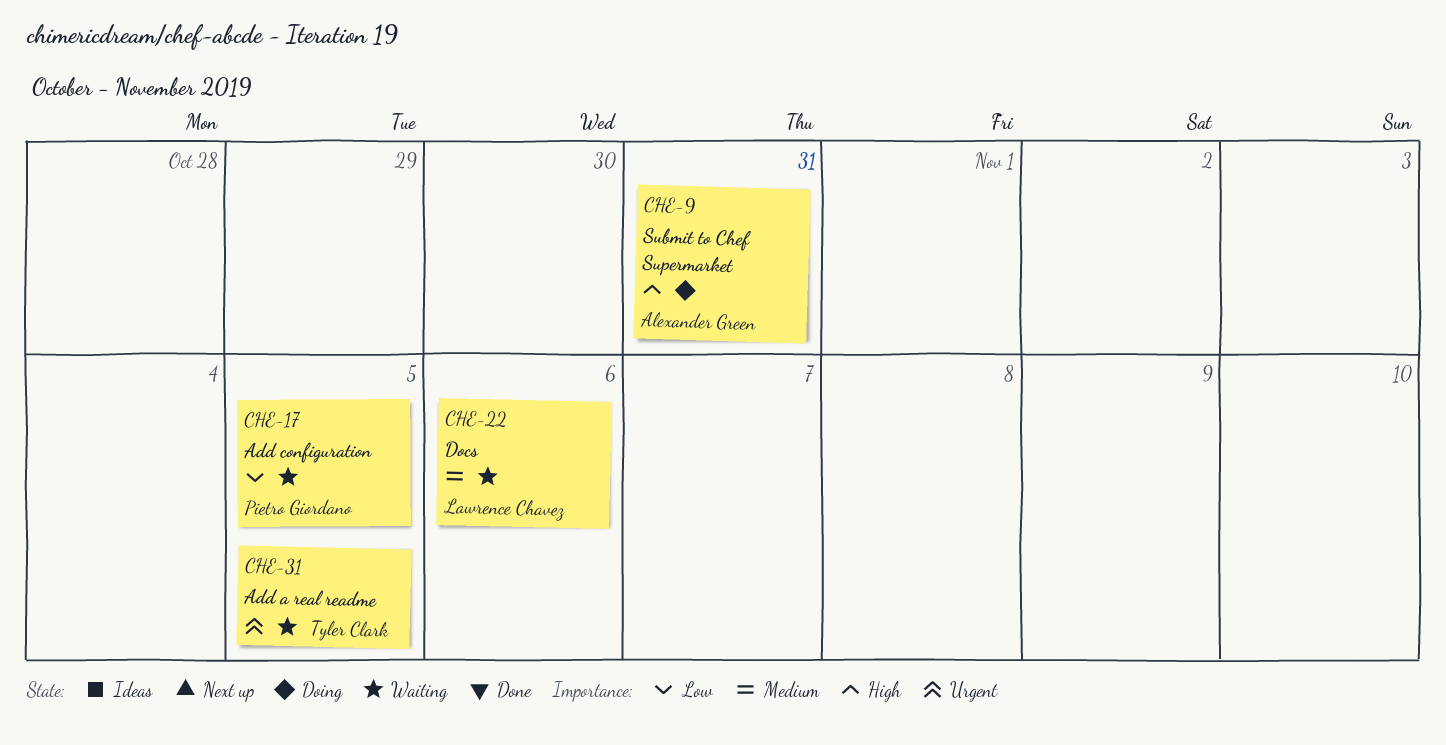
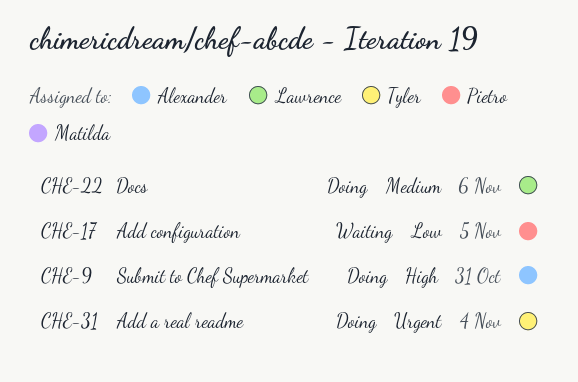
CHE-22, status: Waiting -> Doing
CHE-31, status: Waiting -> Doing
CHE-31, due: Nov 5 -> Nov 4

